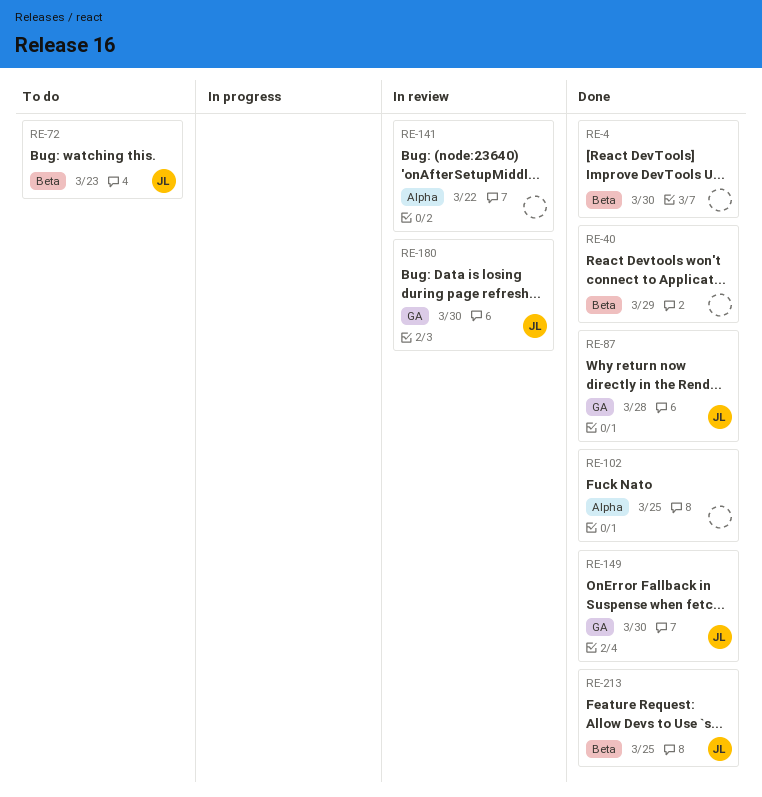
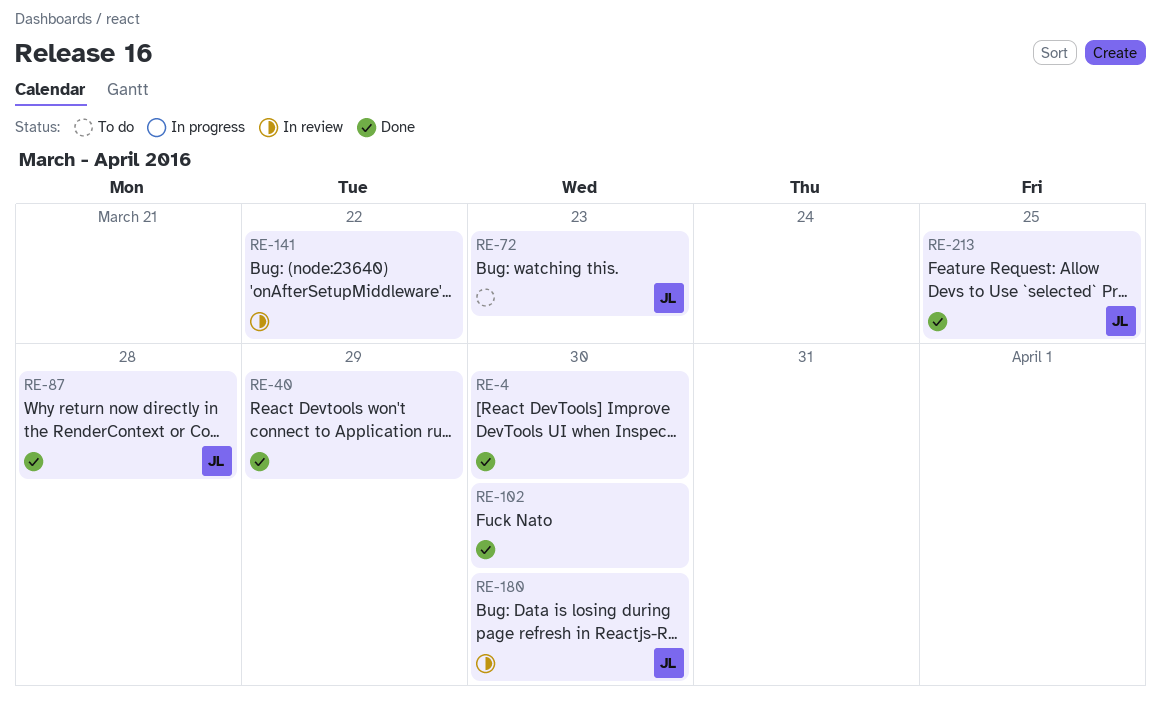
RE-102, due: Mar 25 -> Mar 30
RE-149: present -> none

